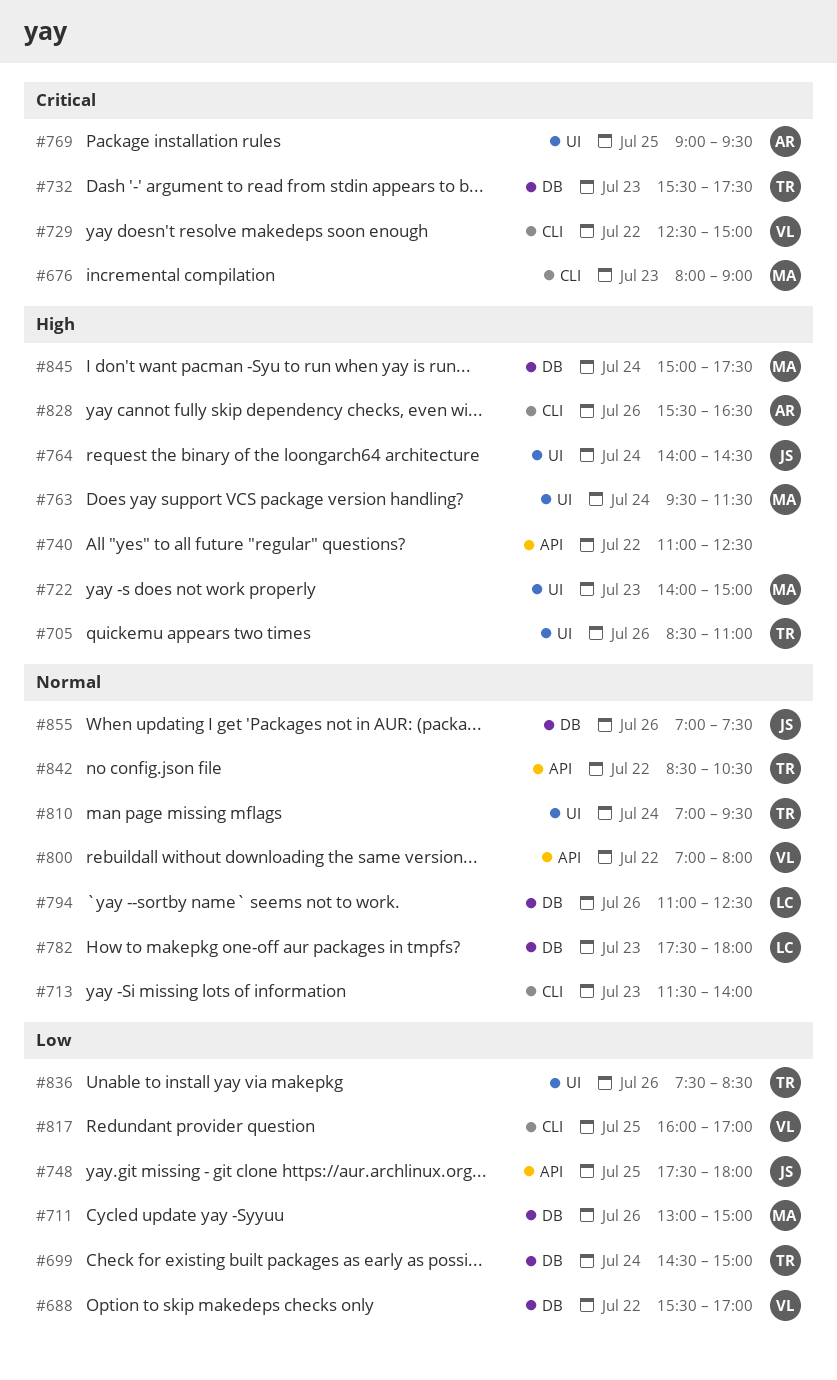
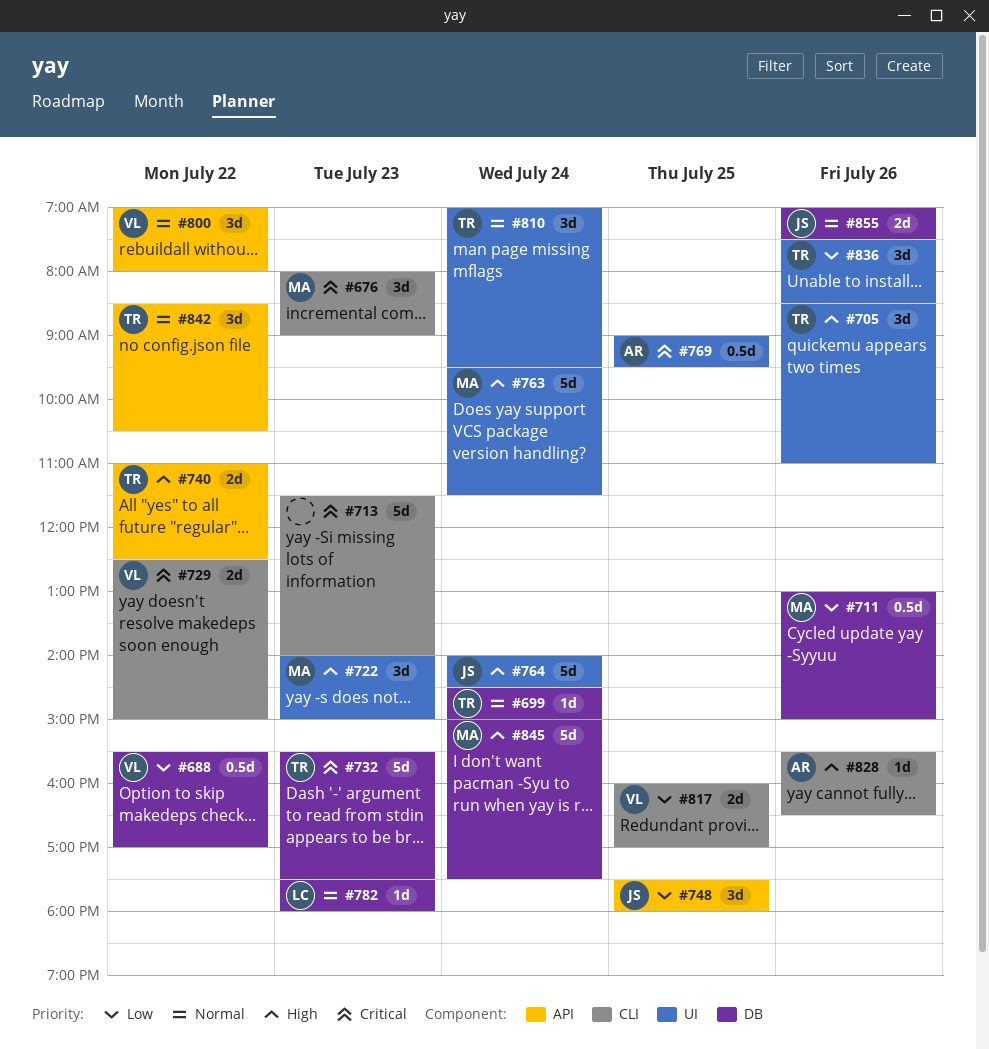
#699, priority: Low -> Normal
#713, priority: Normal -> Critical
#740, owner: none -> TR
#794: present -> none

